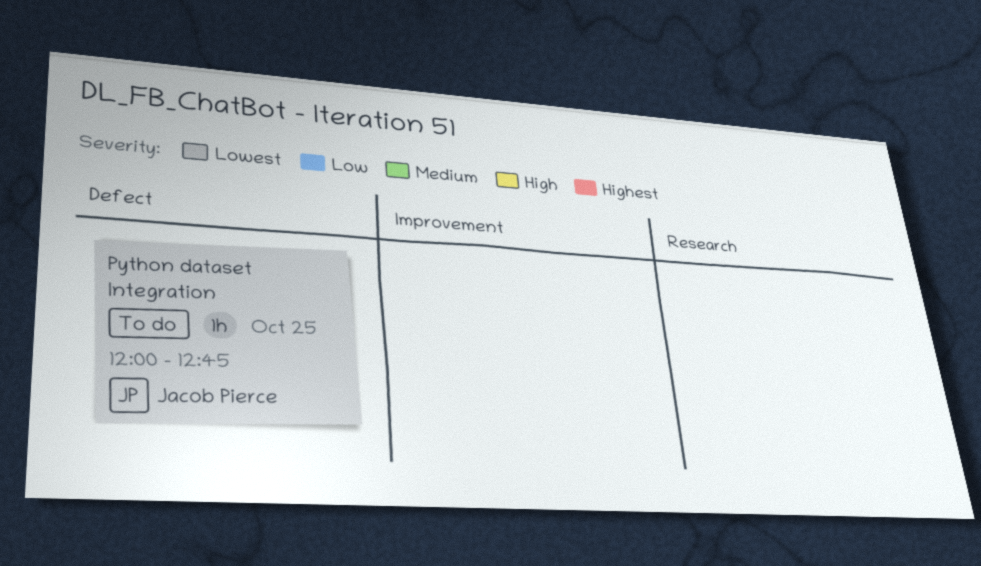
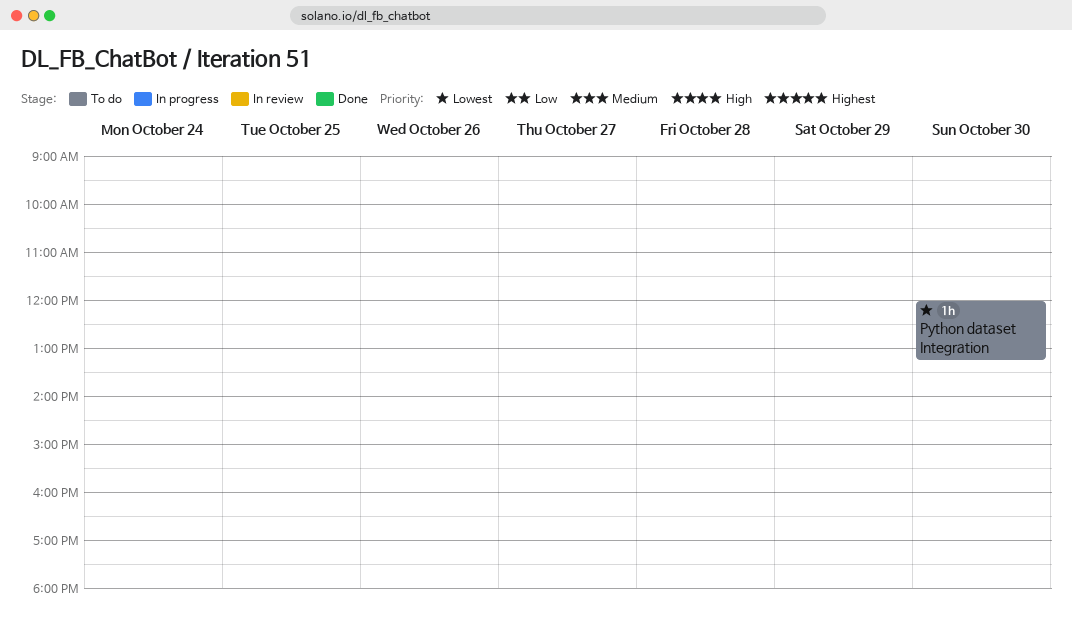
Python dataset Integration, day: Oct 25 -> Oct 30
Python dataset Integration, ends: 12:45 -> 13:15

